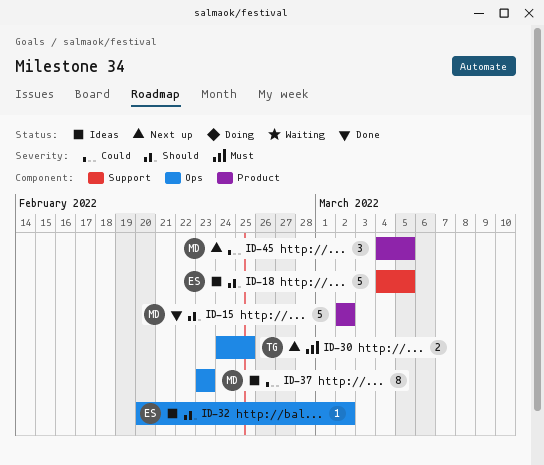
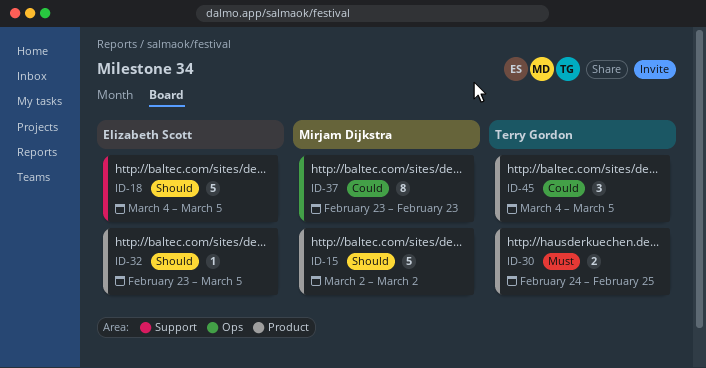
ID-30, label: Ops -> Product
ID-32, label: Ops -> Product
ID-32, start: Feb 20 -> Feb 23
ID-32, due: Mar 2 -> Mar 5
ID-45, owner: Mirjam Dijkstra -> Terry Gordon

